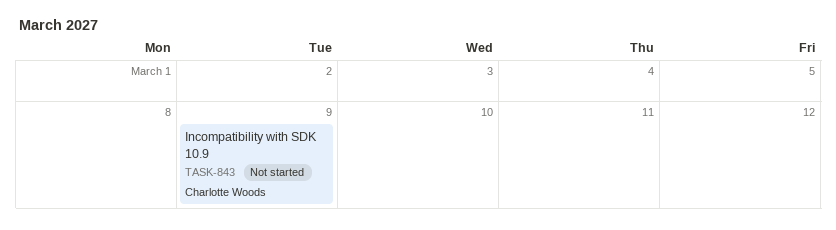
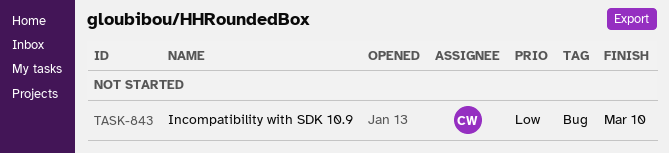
TASK-843, due: Mar 9 -> Mar 10

